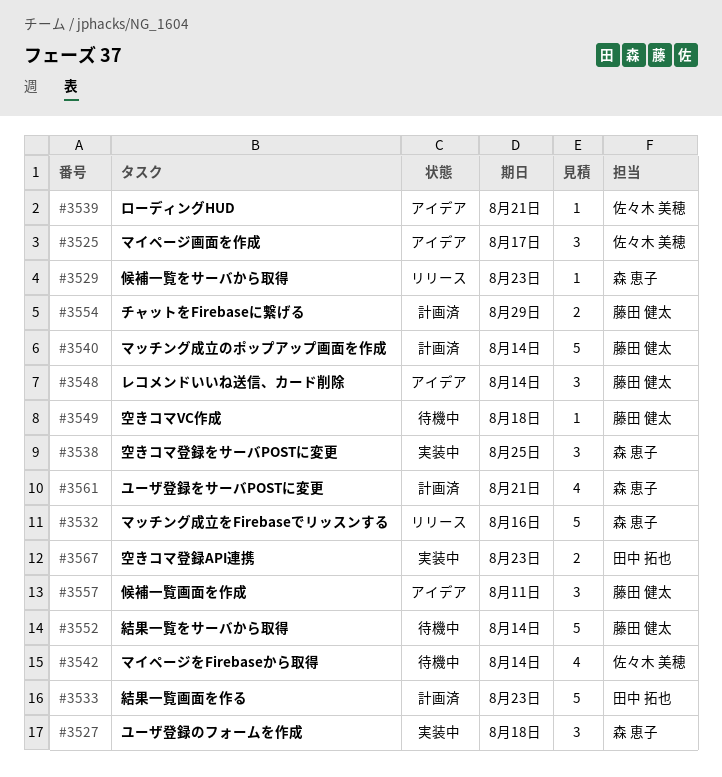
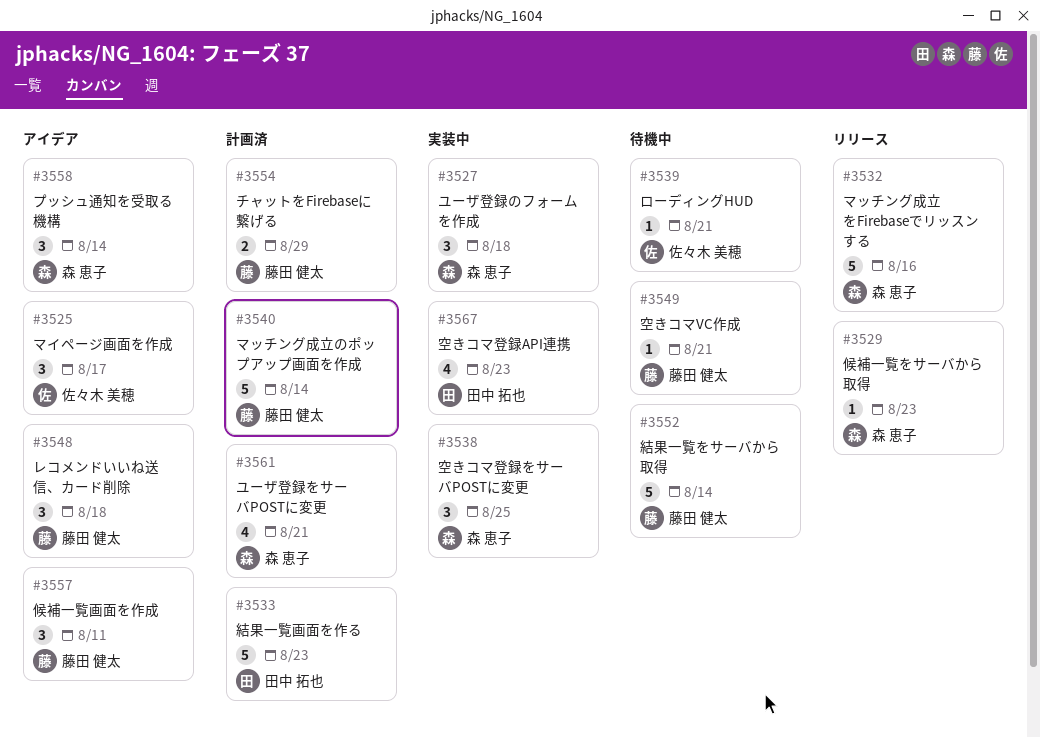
#3539, status: アイデア -> 待機中
#3542: present -> none
#3548, due: Aug 14 -> Aug 18
#3549, due: Aug 18 -> Aug 21
#3558: none -> present
#3567, estimate: 2 -> 4

